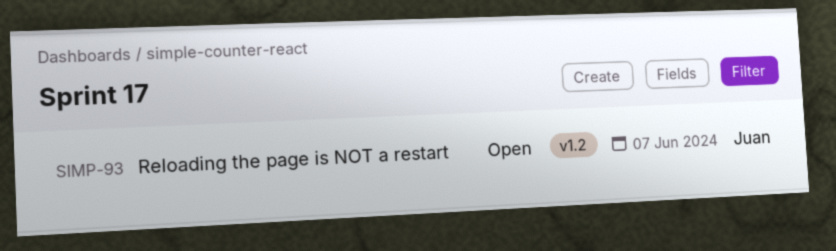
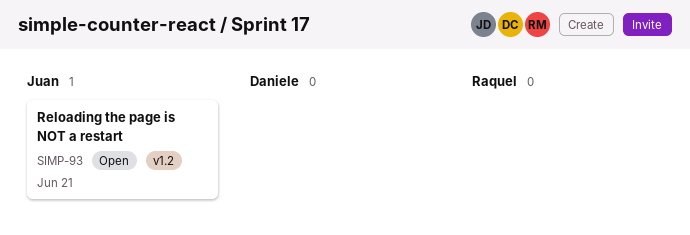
SIMP-93, due: Jun 7 -> Jun 21

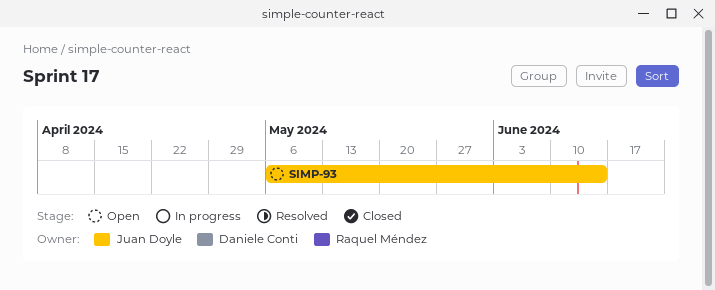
SIMP-93, due: Jun 21 -> Jun 14

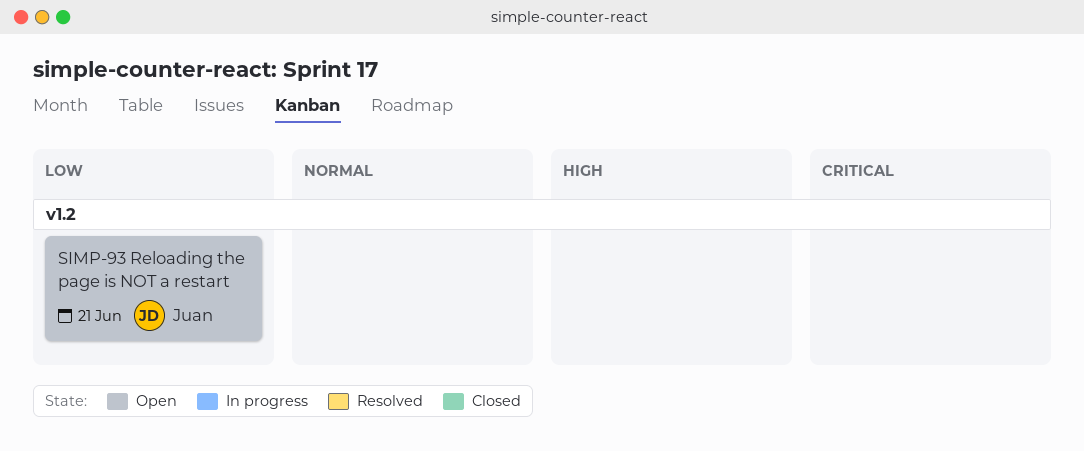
SIMP-93, due: Jun 14 -> Jun 21

